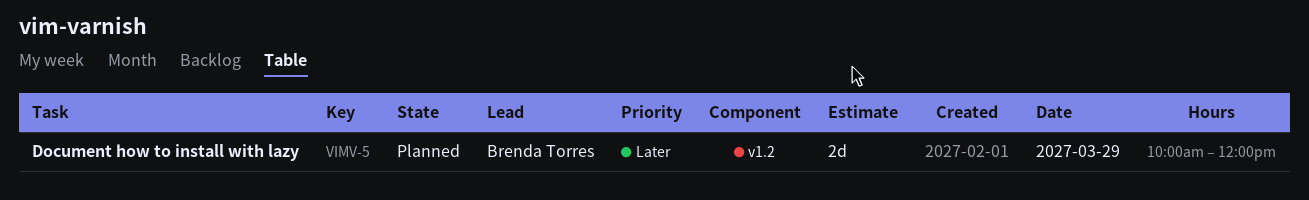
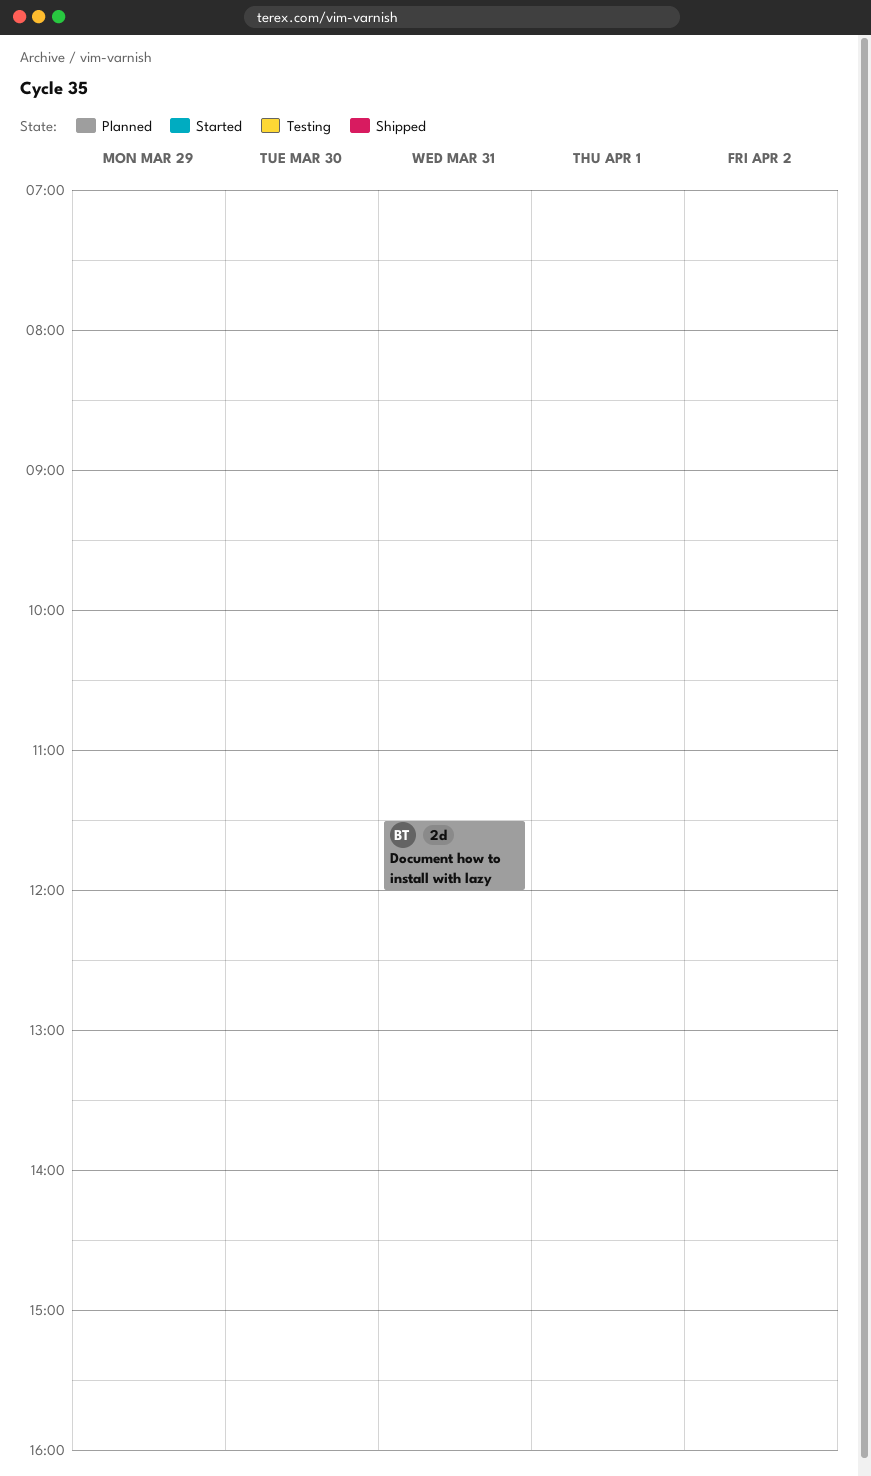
Document how to install with lazy, day: Mar 29 -> Mar 31
Document how to install with lazy, begins: 10:00 -> 11:30

